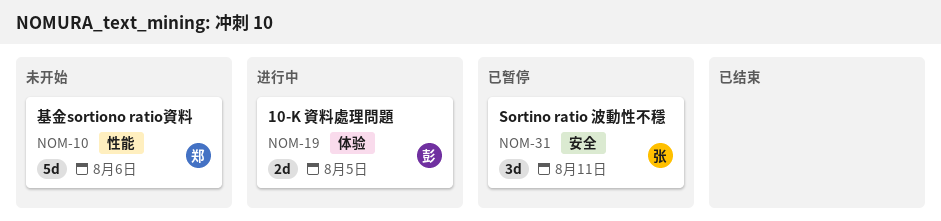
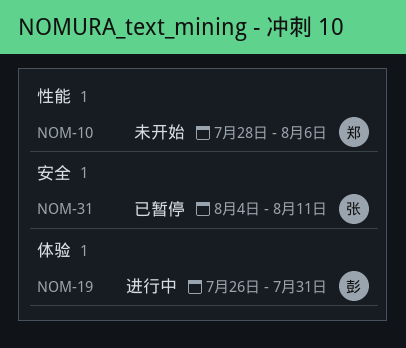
NOM-19, due: Aug 5 -> Jul 31

